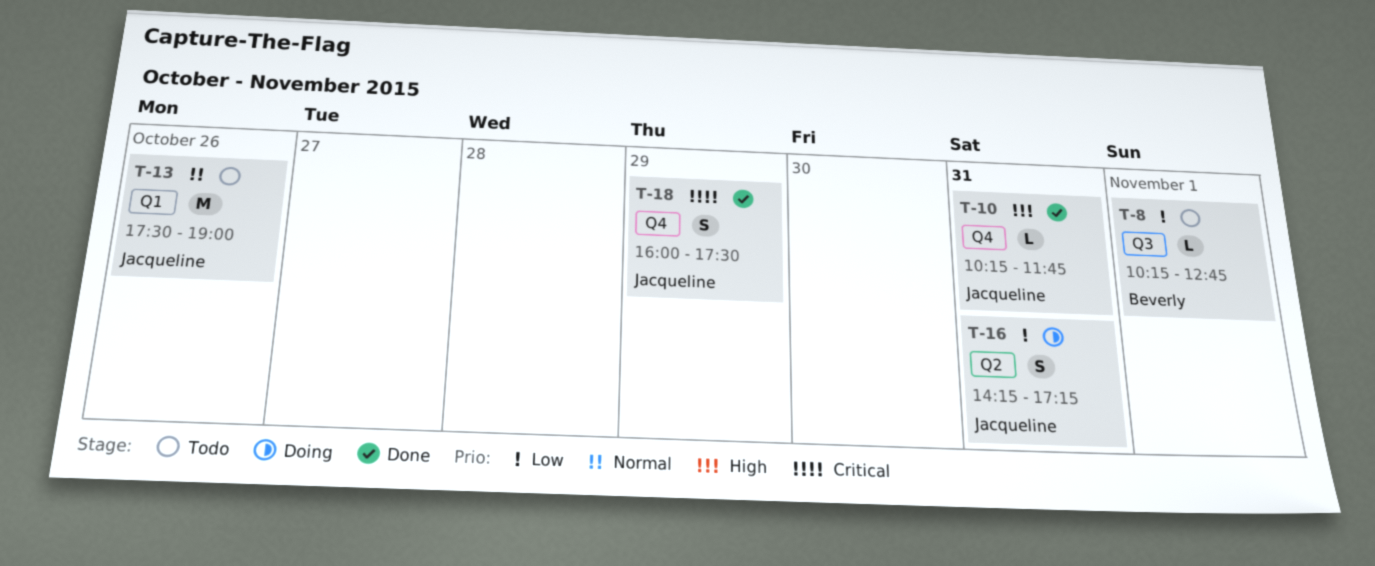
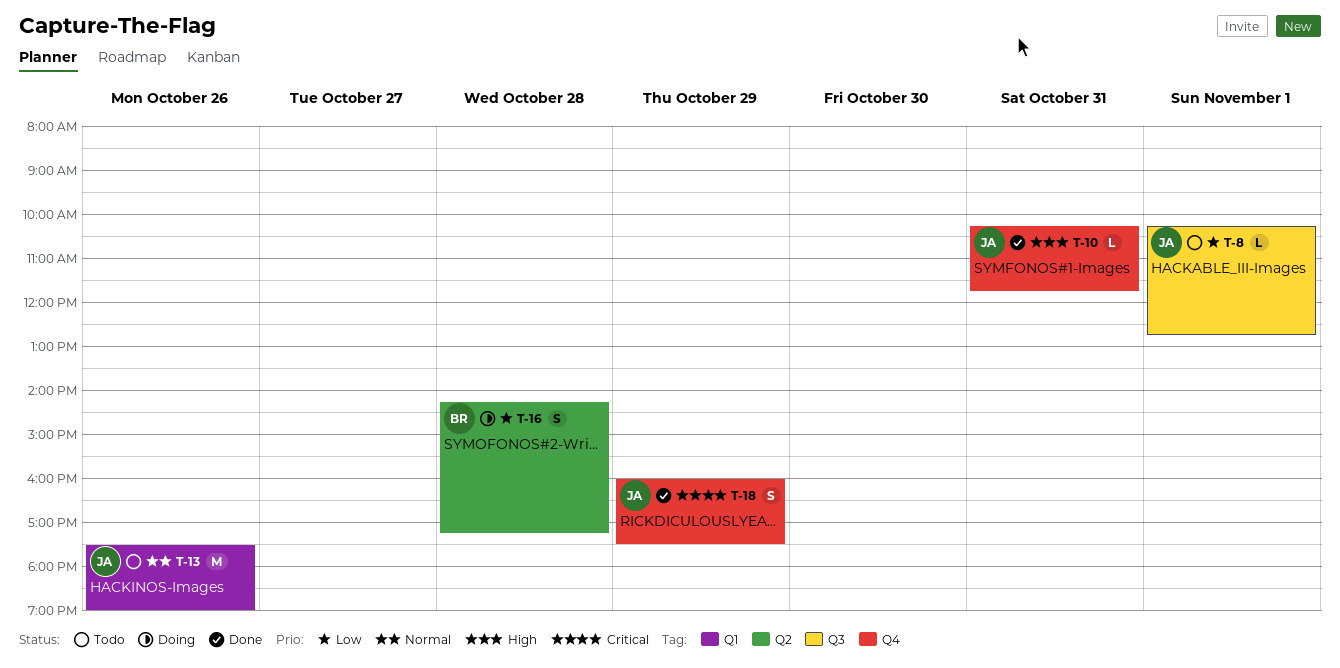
T-8, owner: Beverly -> Jacqueline
T-16, owner: Jacqueline -> Beverly
T-16, day: Oct 31 -> Oct 28

